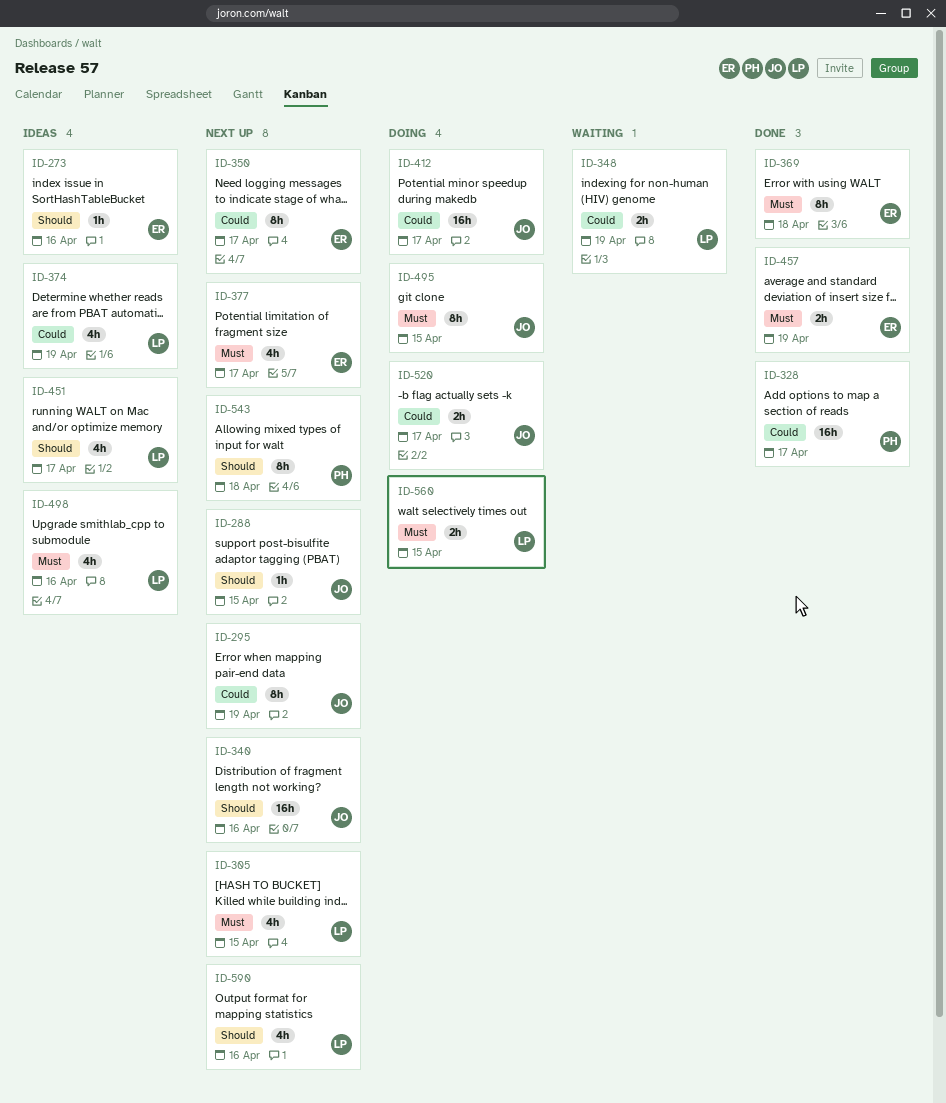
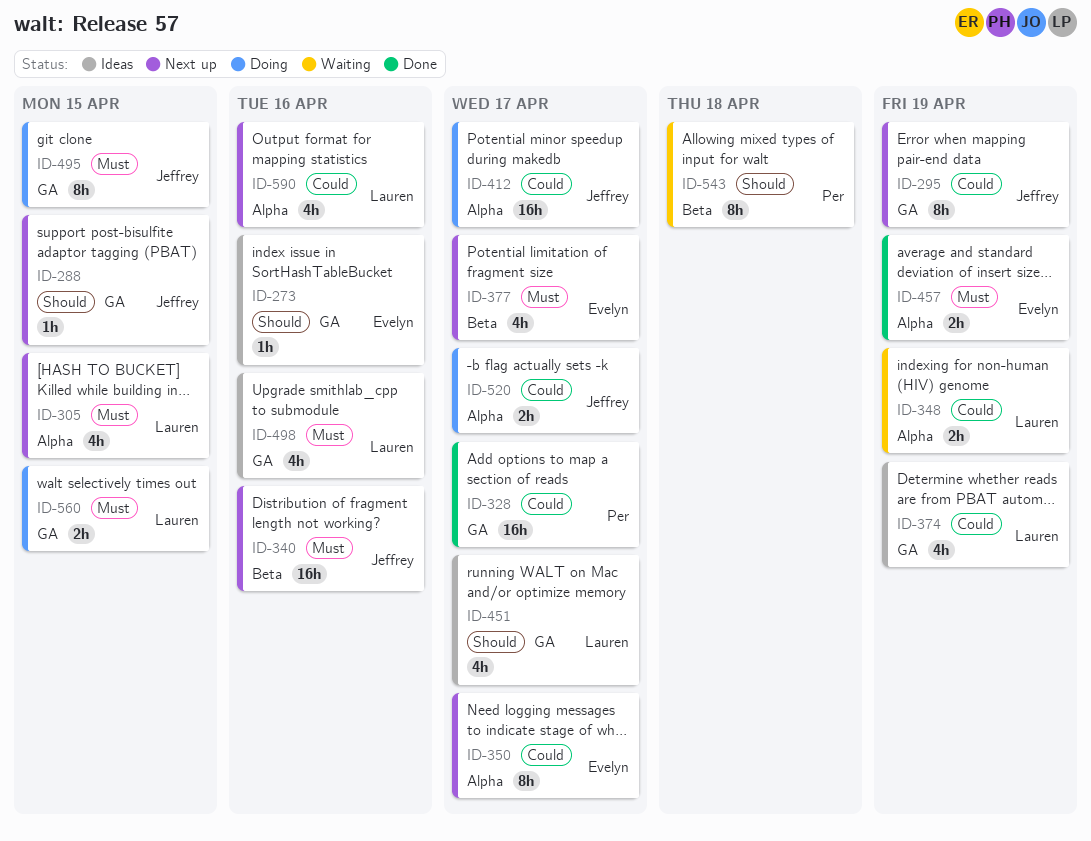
ID-340, priority: Should -> Must
ID-369: present -> none
ID-543, status: Next up -> Waiting
ID-590, priority: Should -> Could

